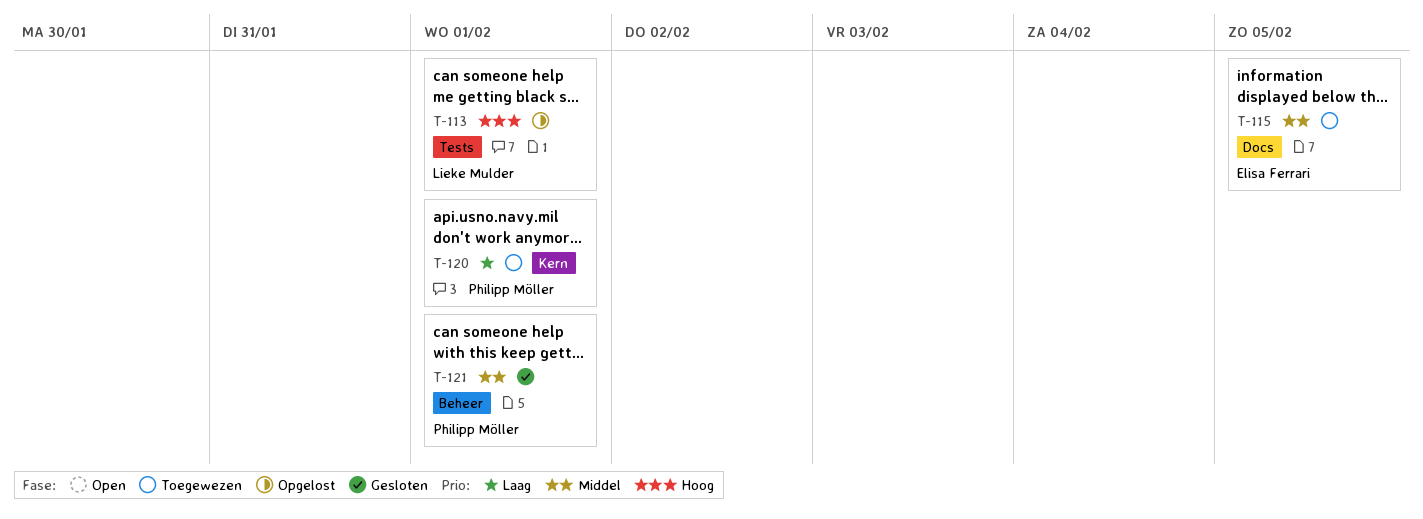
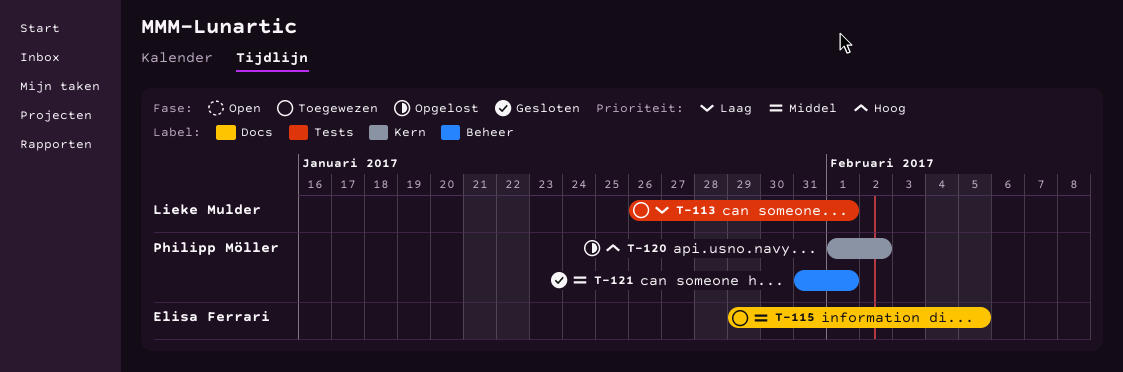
T-113, status: Opgelost -> Toegewezen
T-113, priority: Hoog -> Laag
T-120, status: Toegewezen -> Opgelost
T-120, priority: Laag -> Hoog
T-120, due: Feb 1 -> Feb 2

